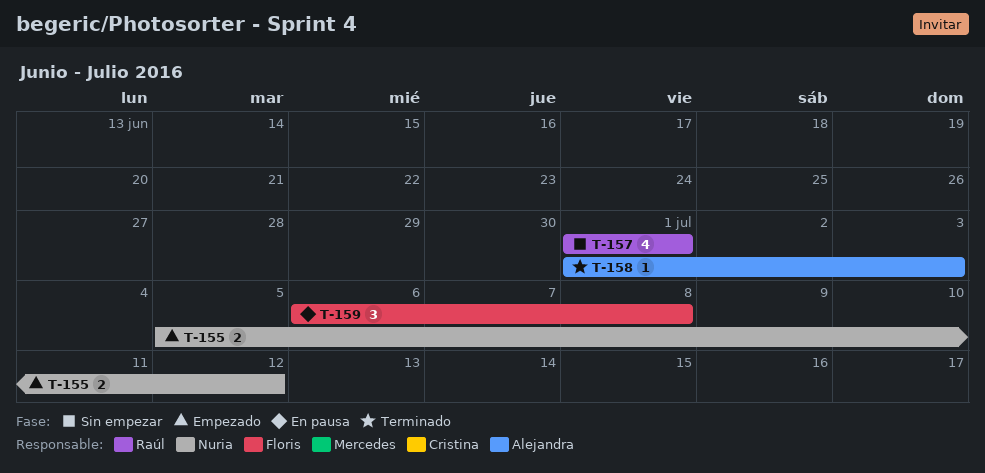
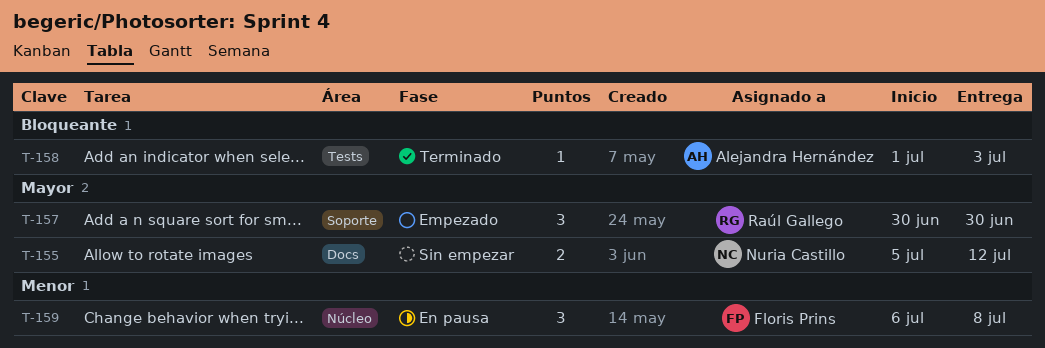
T-155, status: Empezado -> Sin empezar
T-157, status: Sin empezar -> Empezado
T-157, estimate: 4 -> 3
T-157, start: Jul 1 -> Jun 30
T-157, due: Jul 1 -> Jun 30

